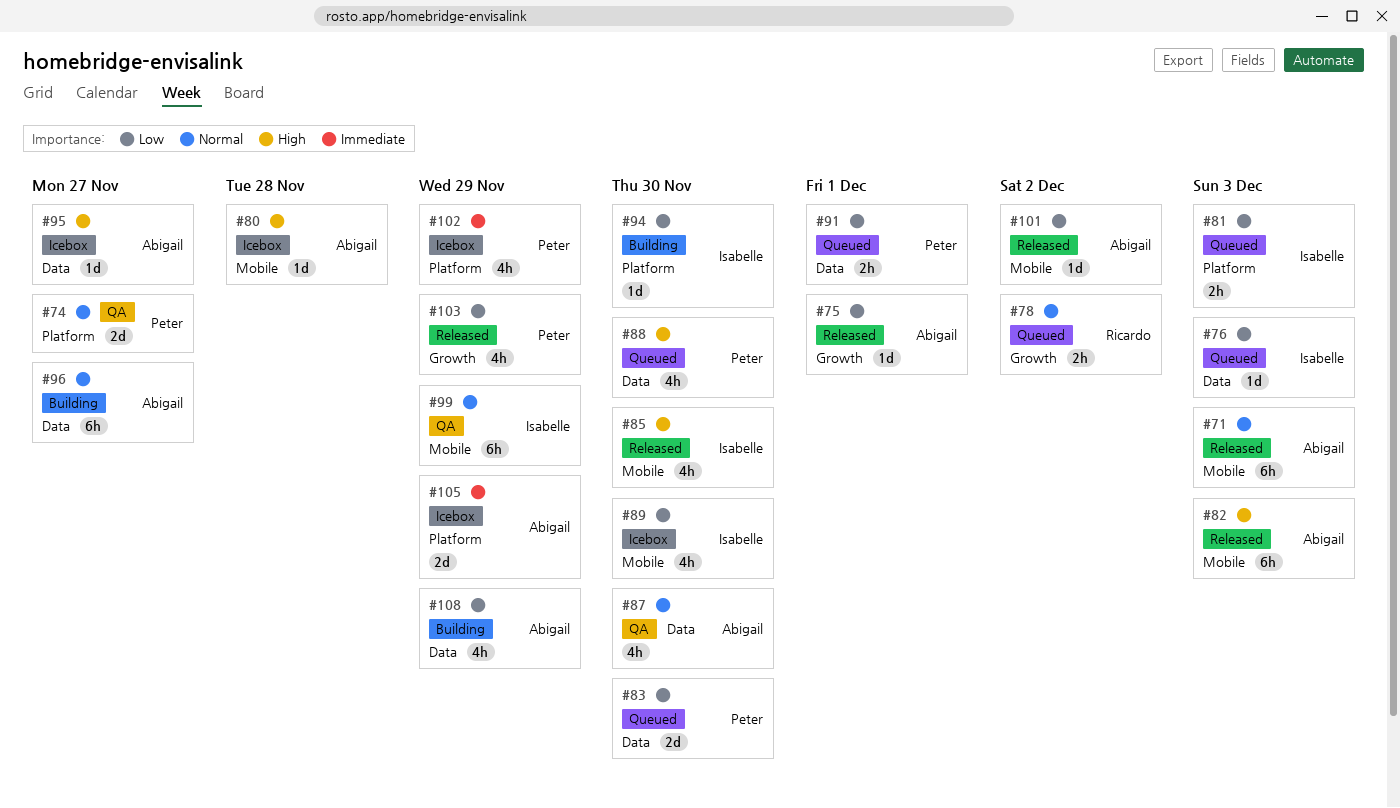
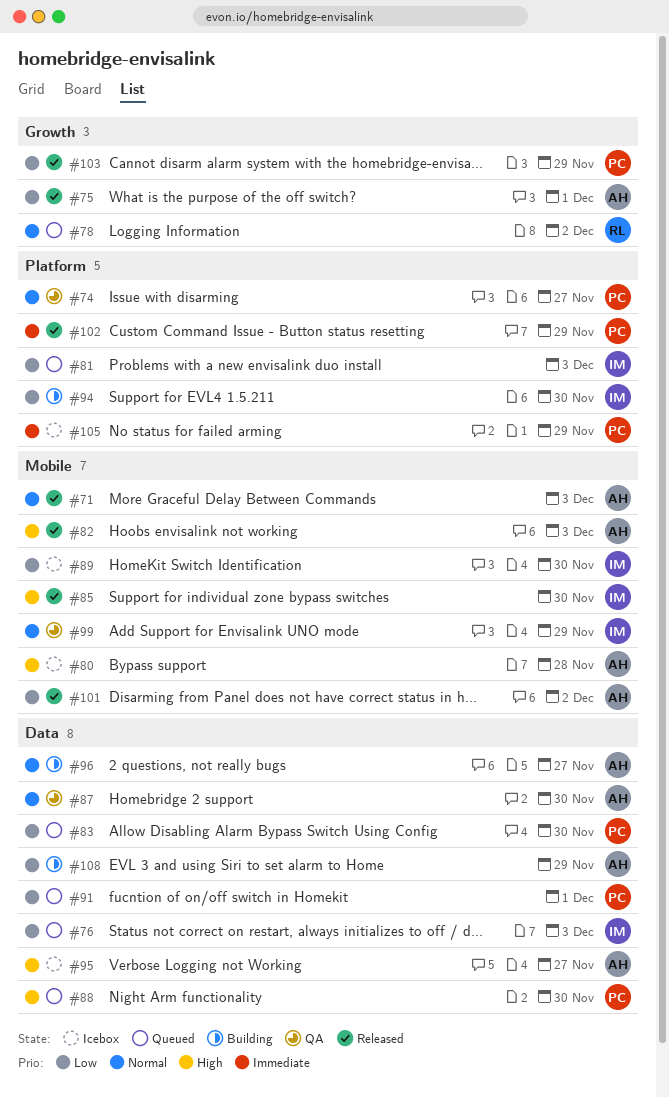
#102, status: Icebox -> Released
#105, owner: Abigail -> Peter

